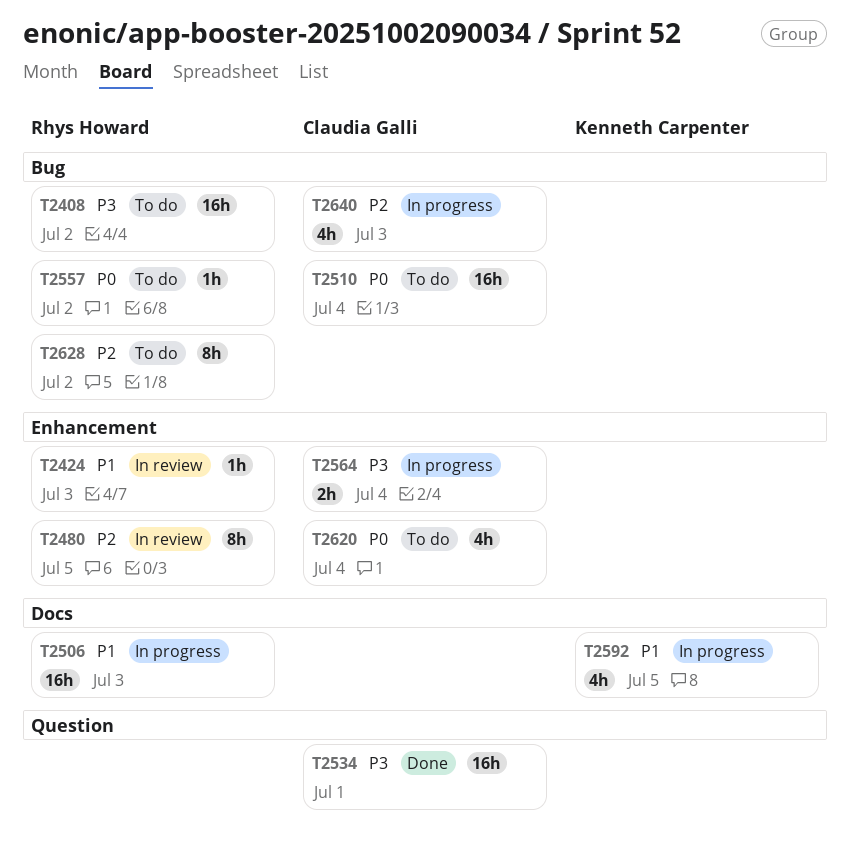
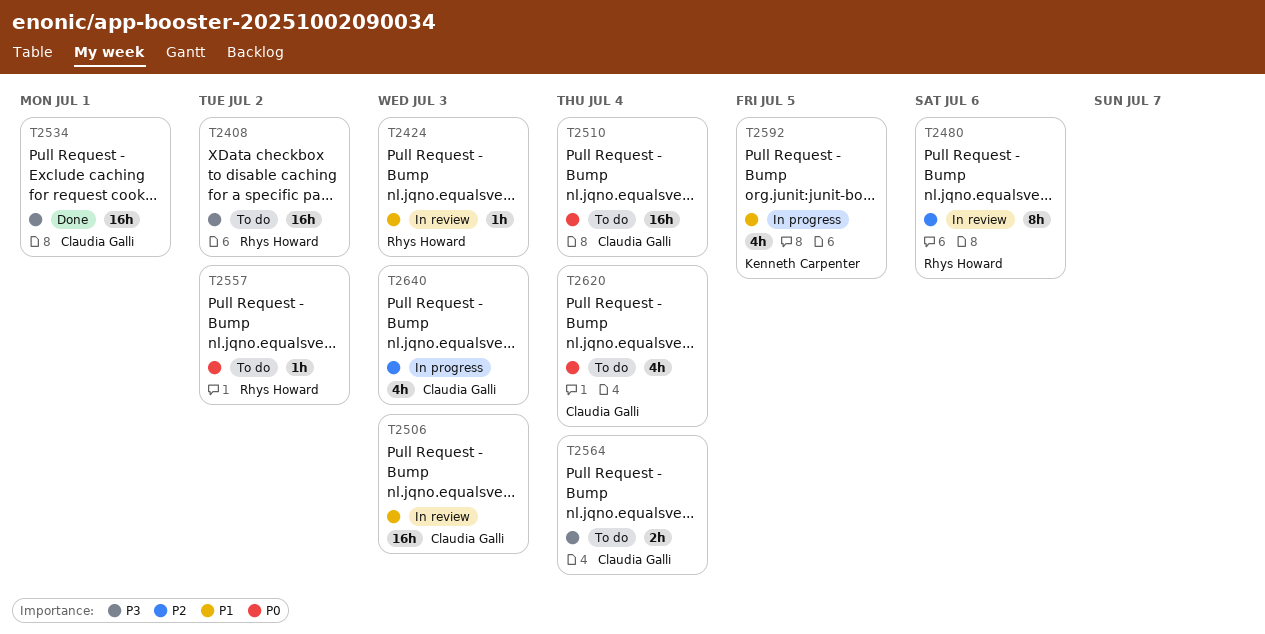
T2480, due: Jul 5 -> Jul 6
T2506, status: In progress -> In review
T2506, owner: Rhys Howard -> Claudia Galli
T2564, status: In progress -> To do
T2628: present -> none

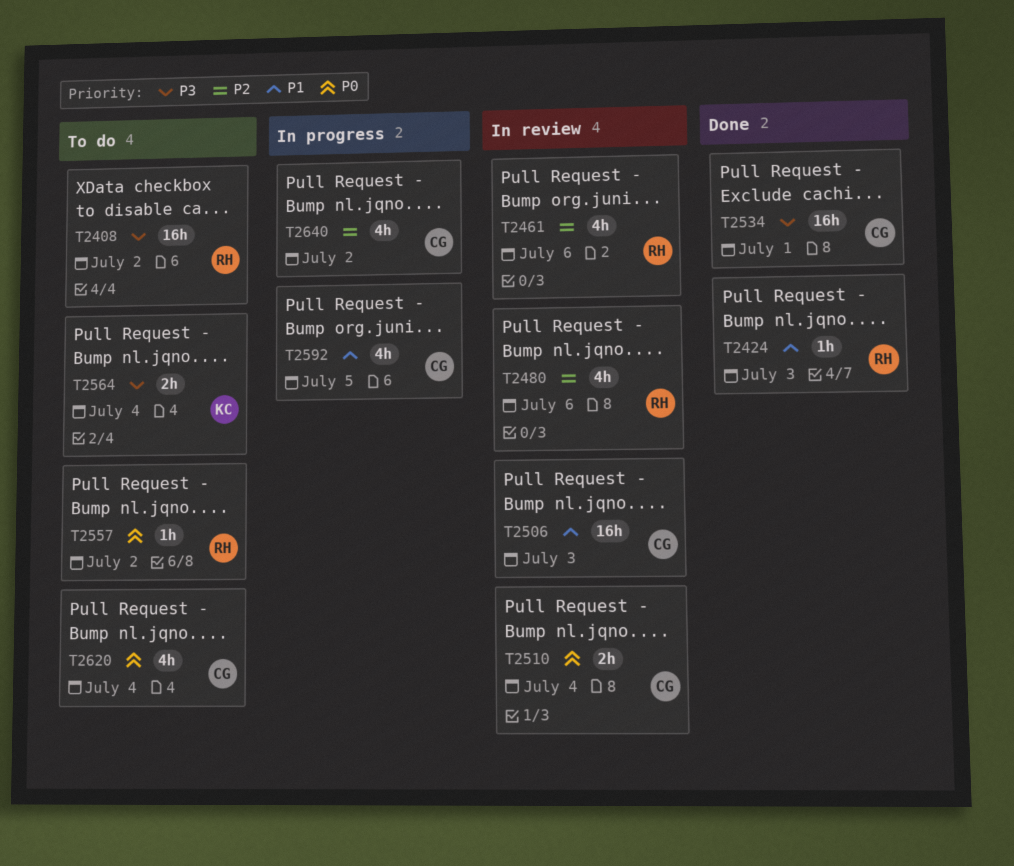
T2424, status: In review -> Done
T2461: none -> present
T2480, estimate: 8h -> 4h
T2510, status: To do -> In review
T2510, estimate: 16h -> 2h
T2564, owner: Claudia Galli -> Kenneth Carpenter
T2592, owner: Kenneth Carpenter -> Claudia Galli
T2640, due: Jul 3 -> Jul 2

